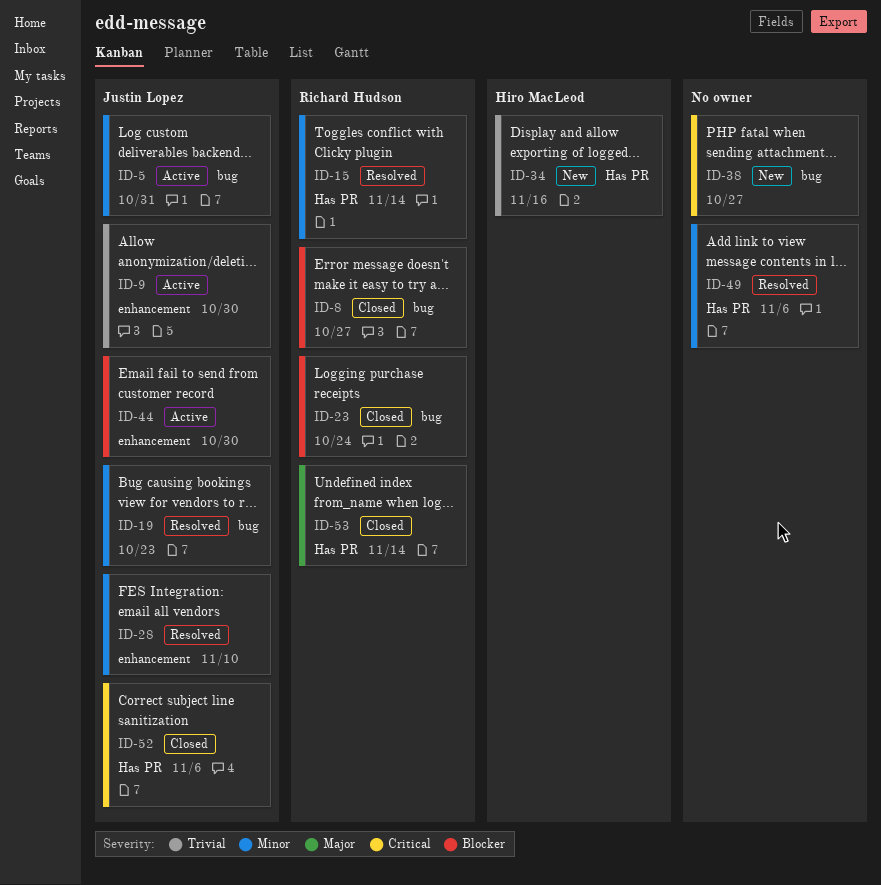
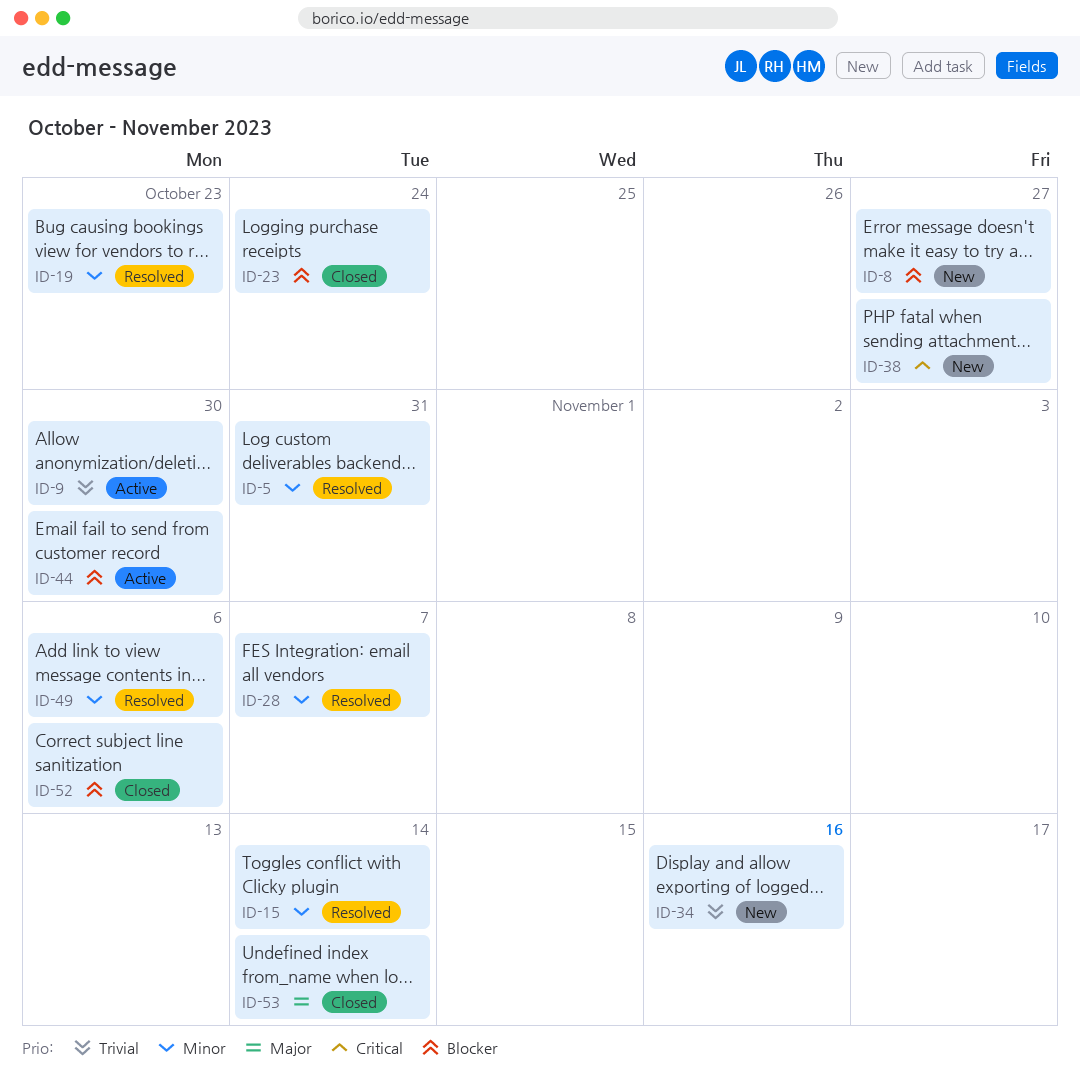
ID-5, status: Active -> Resolved
ID-8, status: Closed -> New
ID-28, due: Nov 10 -> Nov 7
ID-52, priority: Critical -> Blocker

